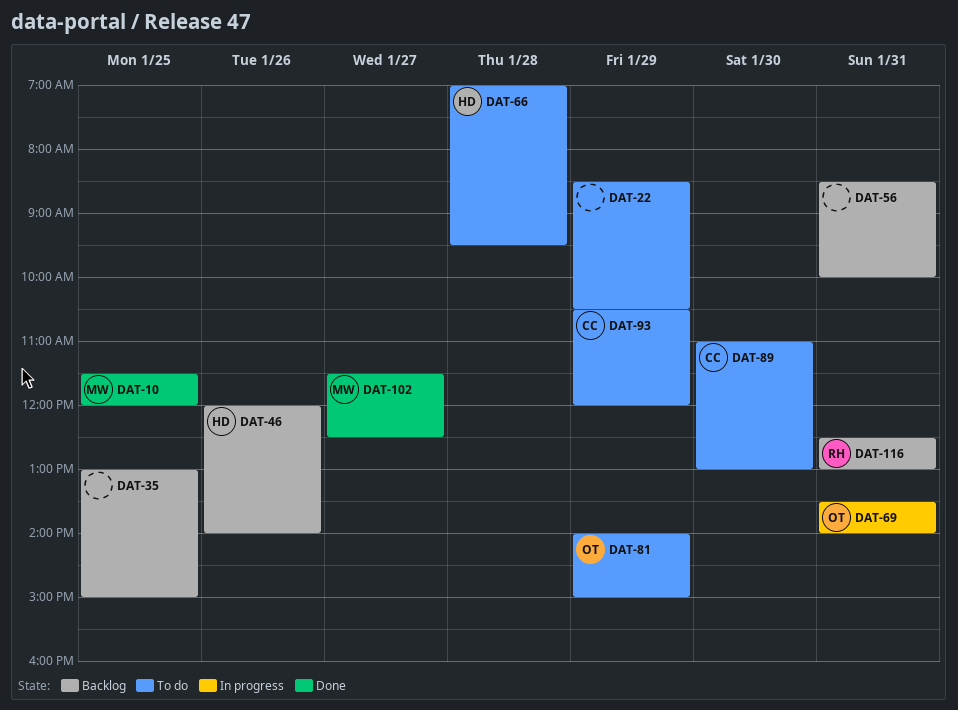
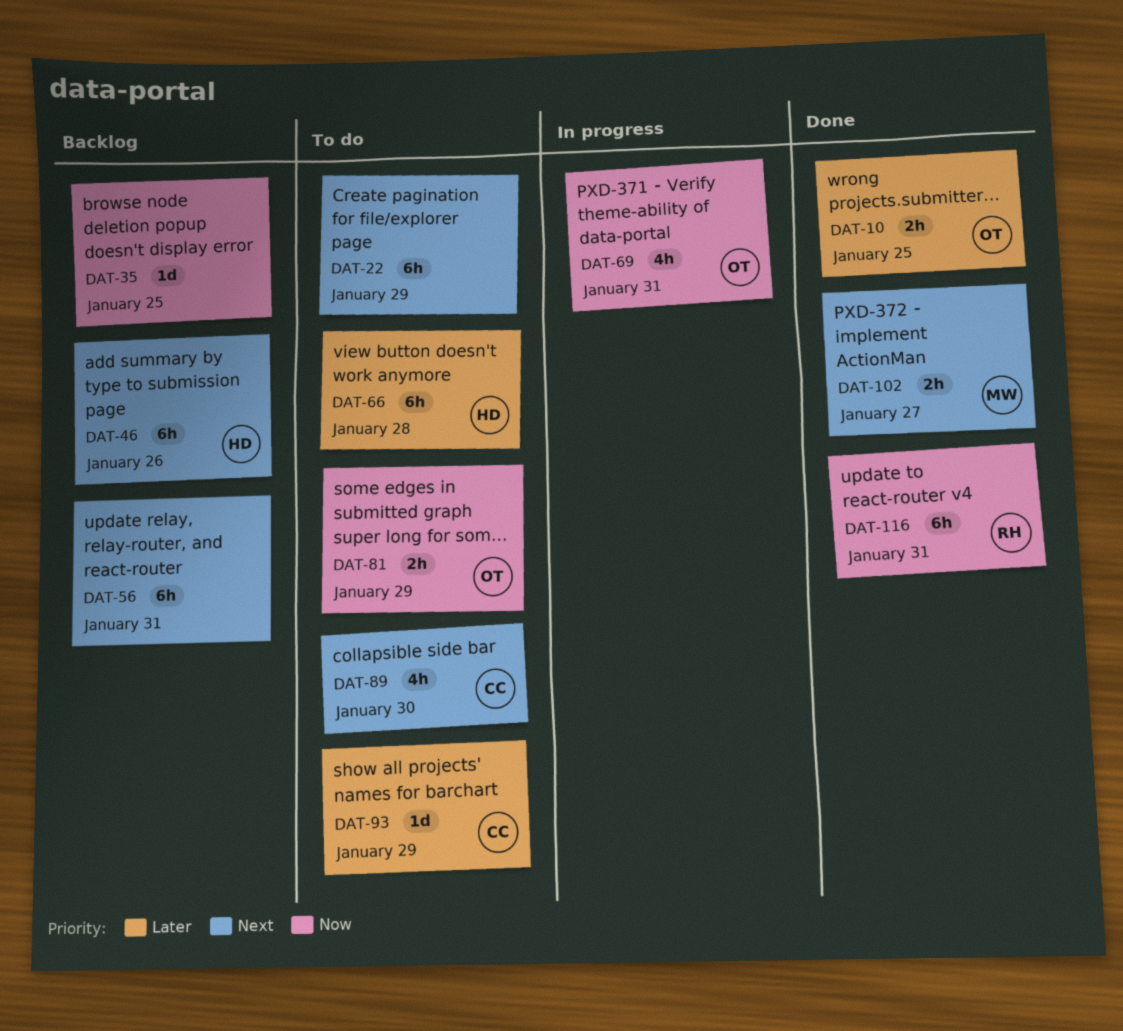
DAT-10, owner: MW -> OT
DAT-116, status: Backlog -> Done

